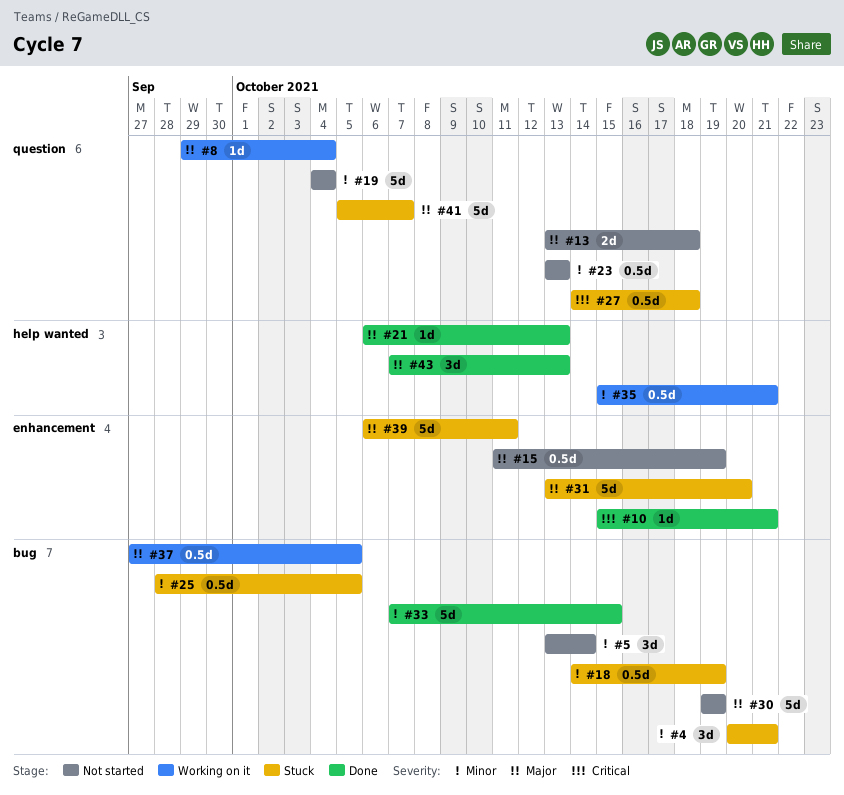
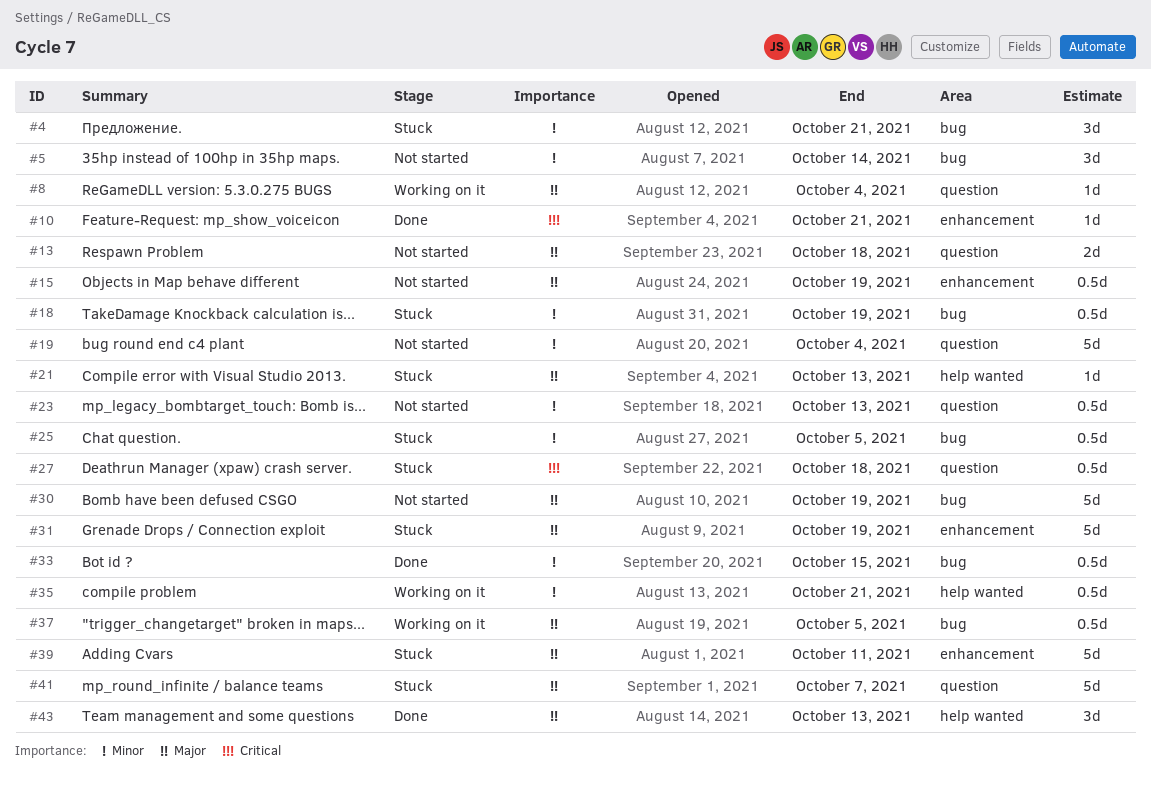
#21, status: Done -> Stuck
#31, due: Oct 20 -> Oct 19
#33, estimate: 5d -> 0.5d

